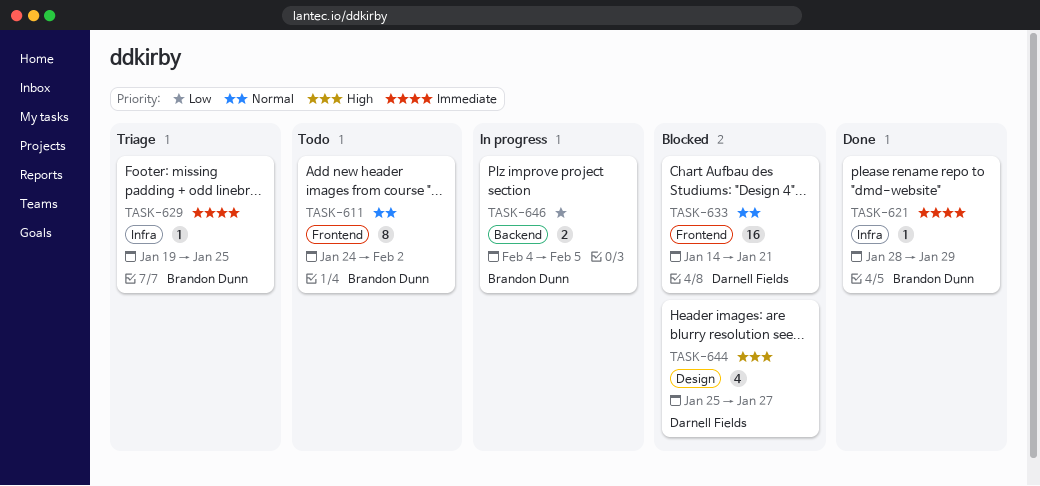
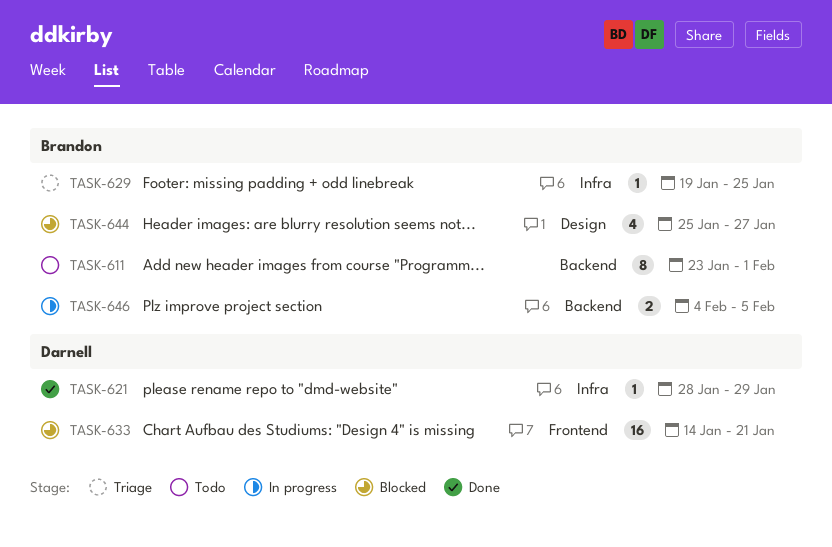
TASK-611, label: Frontend -> Backend
TASK-611, start: Jan 24 -> Jan 23
TASK-611, due: Feb 2 -> Feb 1
TASK-621, owner: Brandon Dunn -> Darnell Fields
TASK-644, owner: Darnell Fields -> Brandon Dunn

